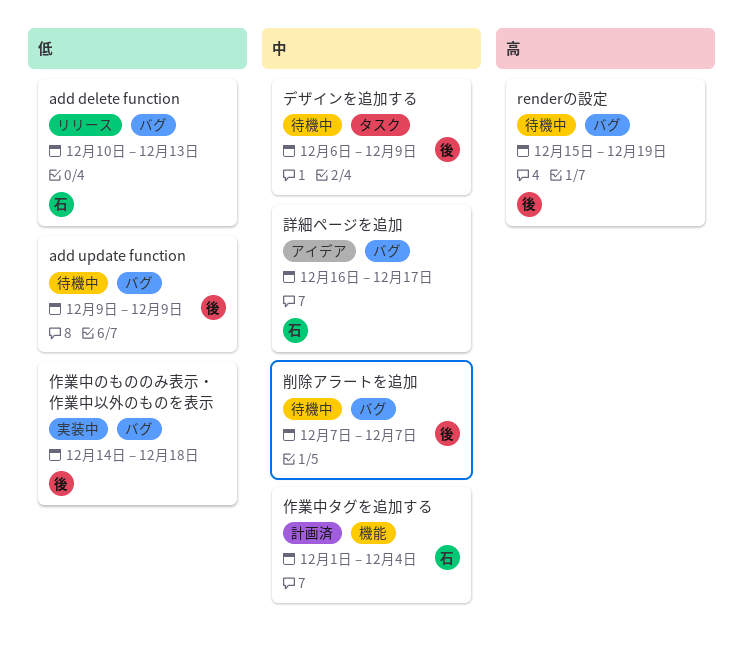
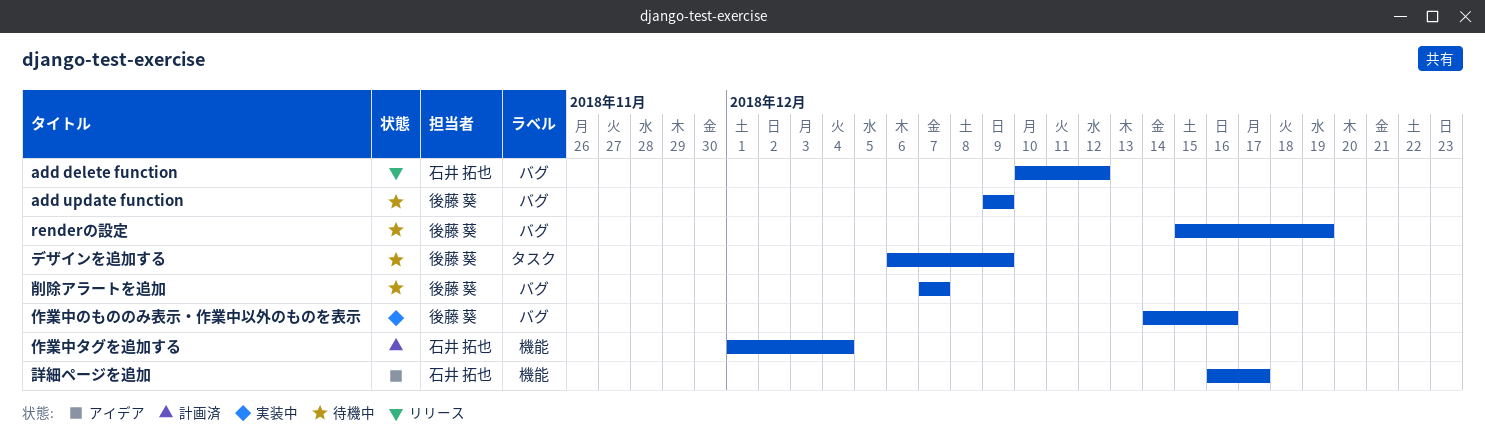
add delete function, due: Dec 13 -> Dec 12
作業中のもののみ表示・作業中以外のものを表示, due: Dec 18 -> Dec 16
詳細ページを追加, label: バグ -> 機能

